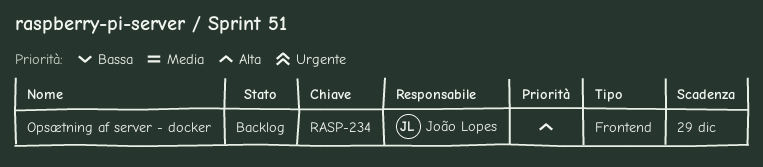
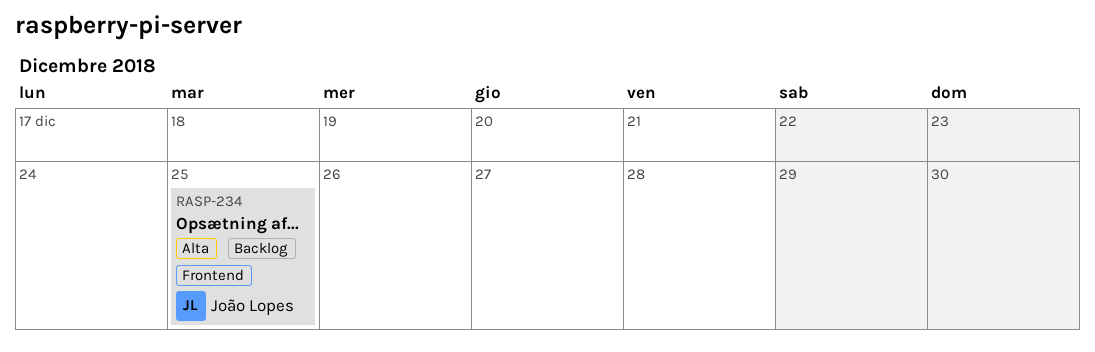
RASP-234, due: Dec 29 -> Dec 25

